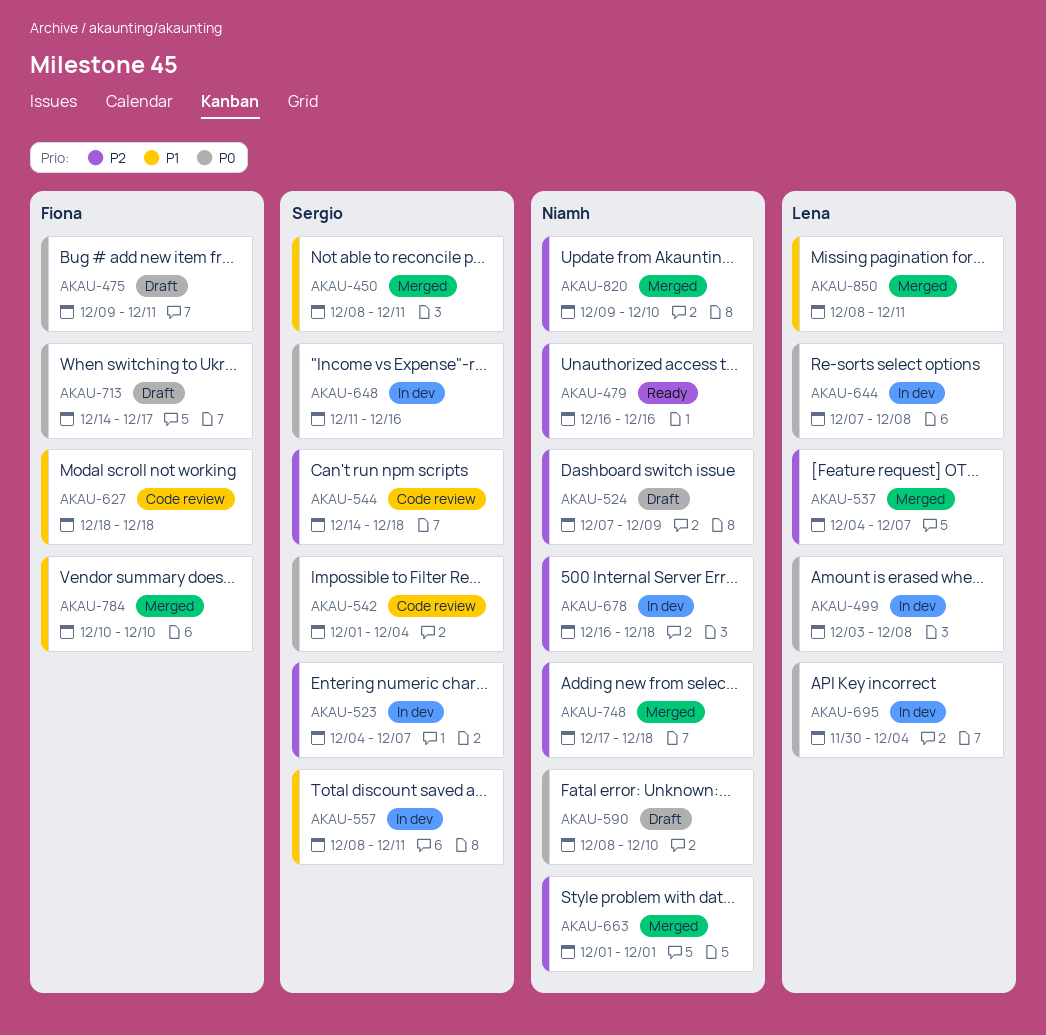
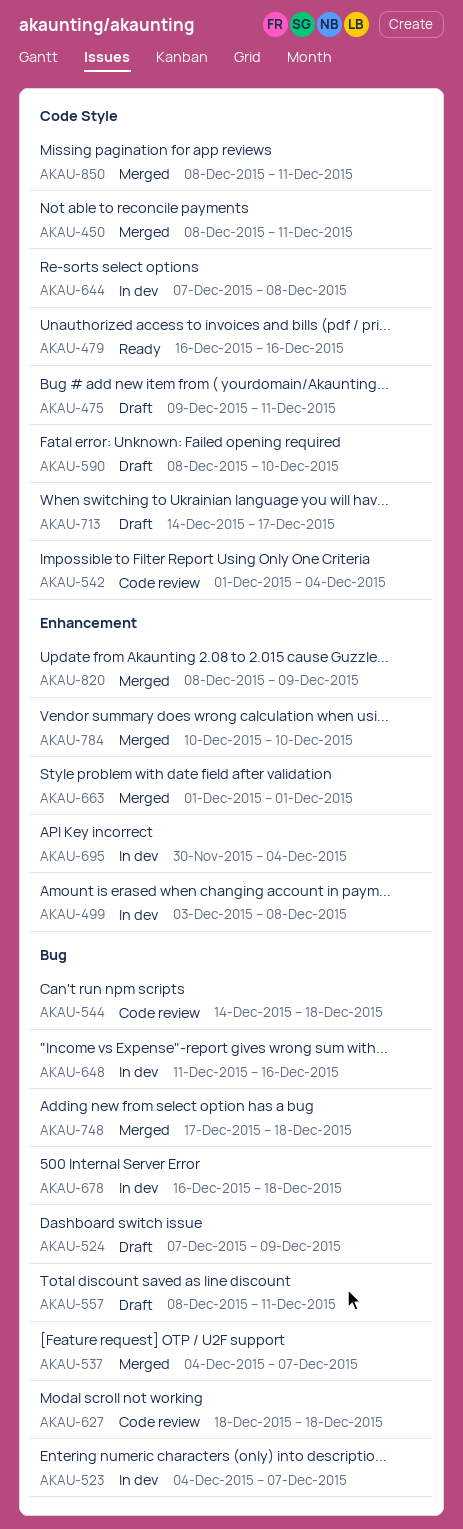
AKAU-557, status: In dev -> Draft
AKAU-820, start: Dec 9 -> Dec 8
AKAU-820, due: Dec 10 -> Dec 9

